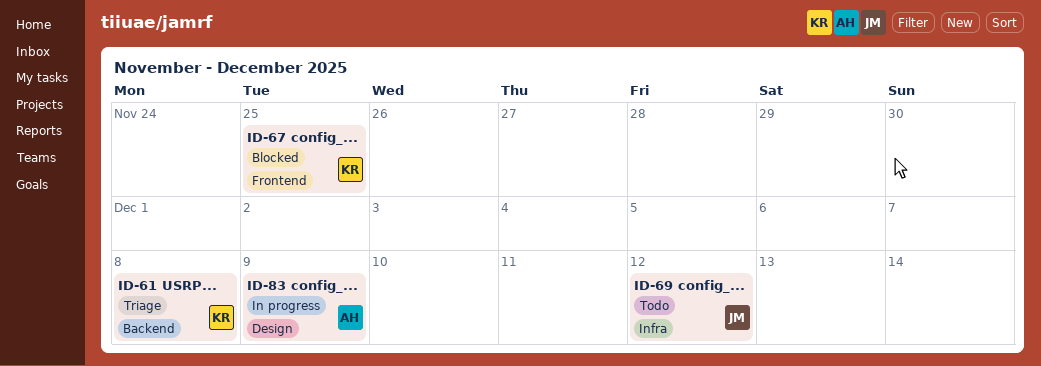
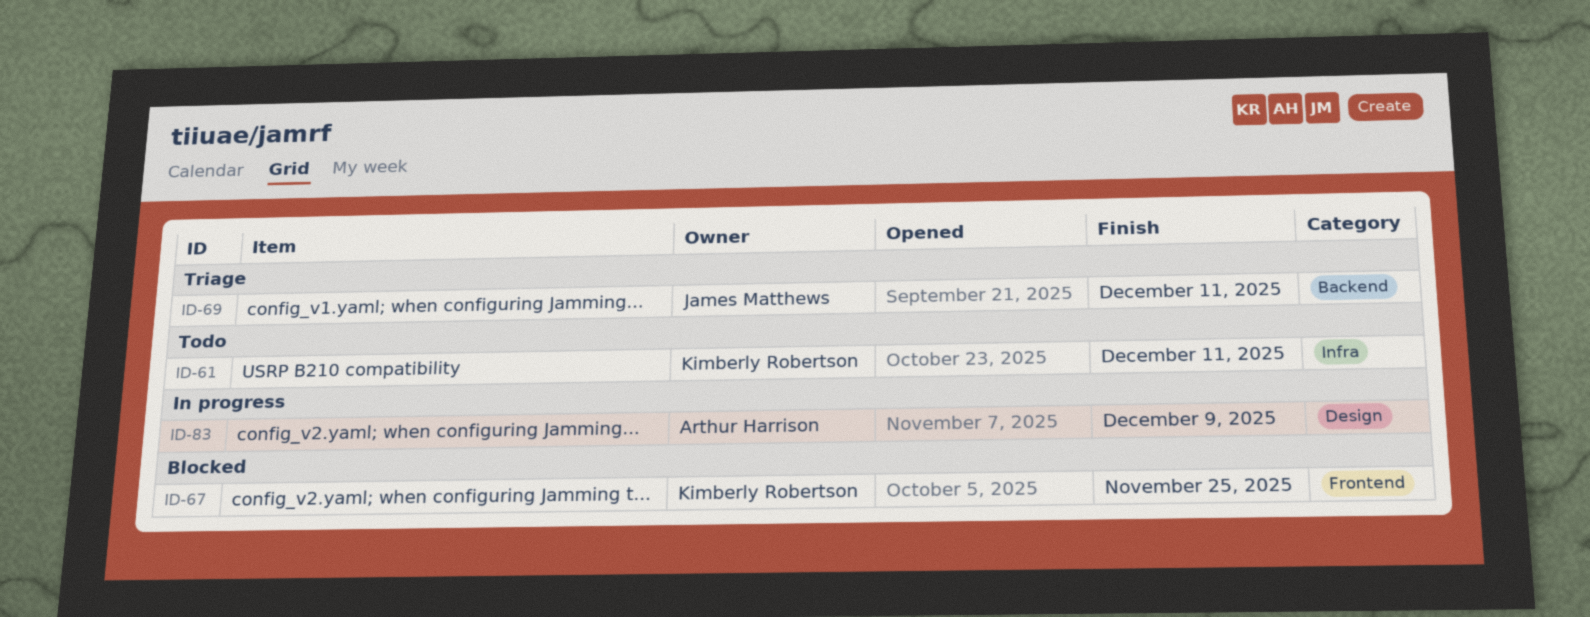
ID-61, status: Triage -> Todo
ID-61, label: Backend -> Infra
ID-61, due: Dec 8 -> Dec 11
ID-69, status: Todo -> Triage
ID-69, label: Infra -> Backend
ID-69, due: Dec 12 -> Dec 11

